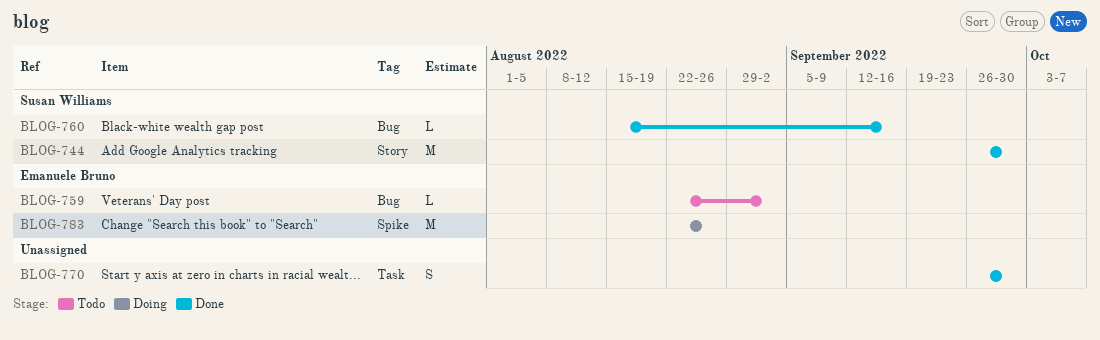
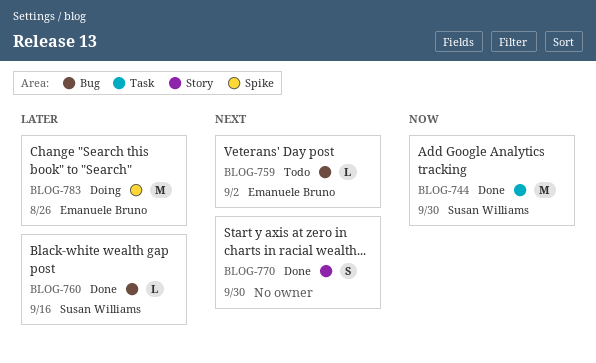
BLOG-744, label: Story -> Task
BLOG-770, label: Task -> Story

